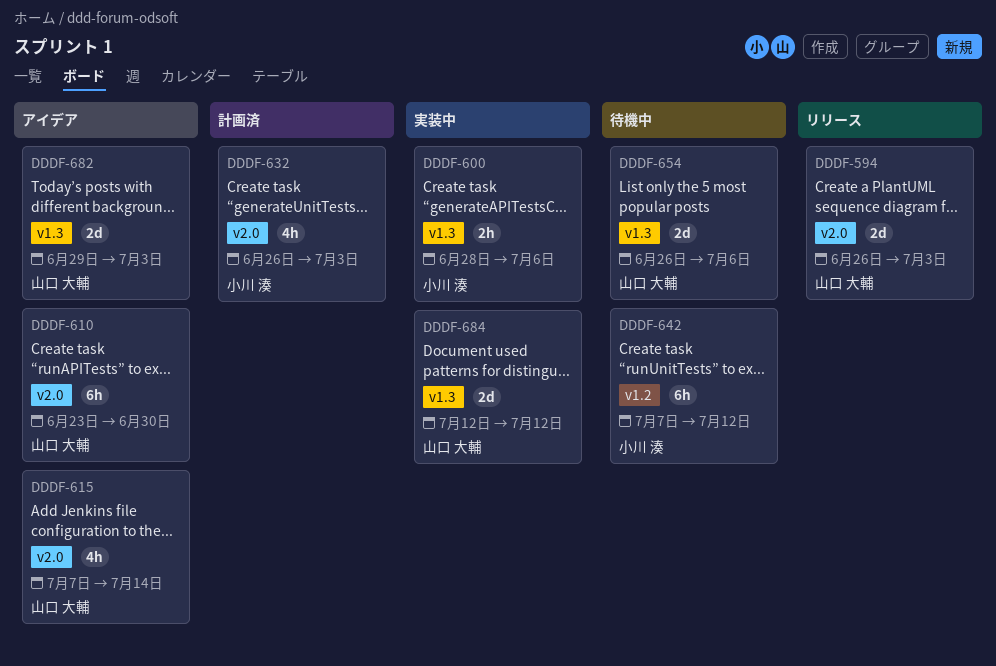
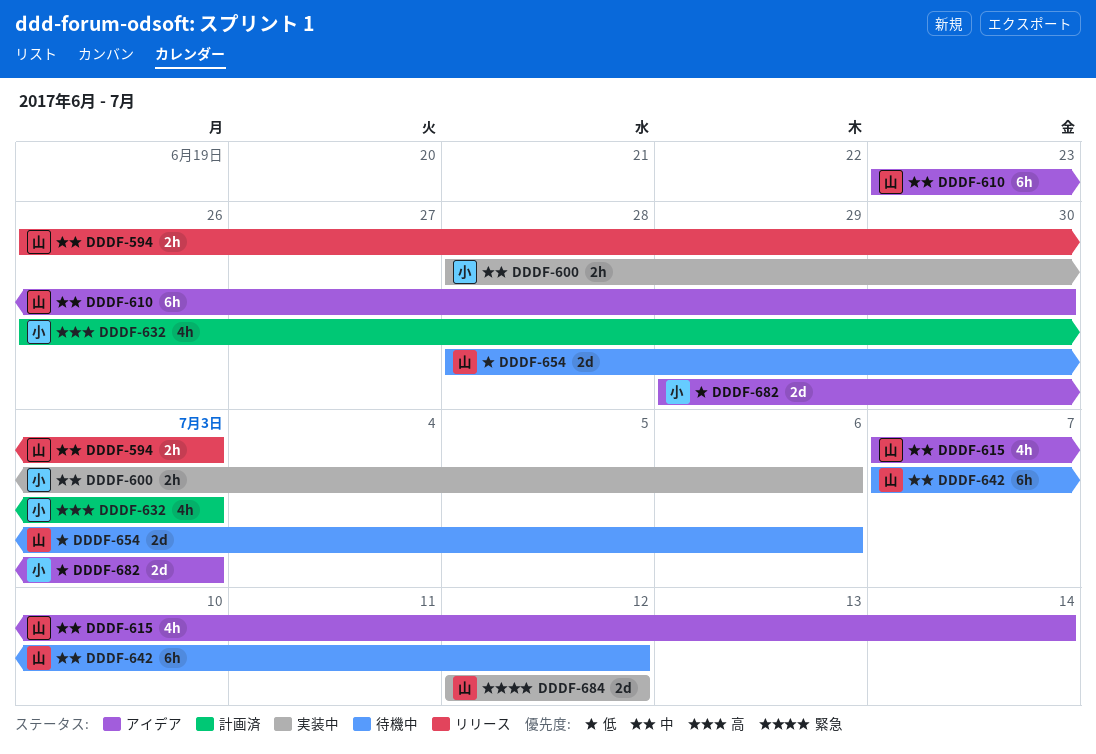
DDDF-594, estimate: 2d -> 2h
DDDF-642, owner: 小川 湊 -> 山口 大輔
DDDF-654, start: Jun 26 -> Jun 28
DDDF-682, owner: 山口 大輔 -> 小川 湊

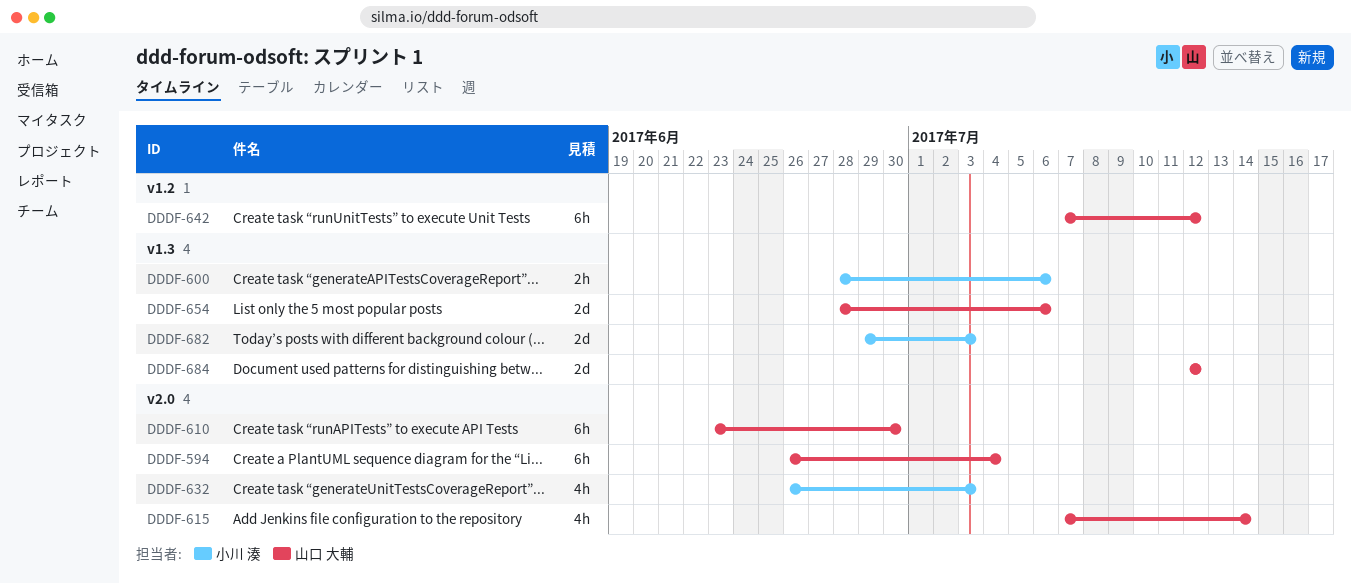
DDDF-594, estimate: 2h -> 6h
DDDF-594, due: Jul 3 -> Jul 4

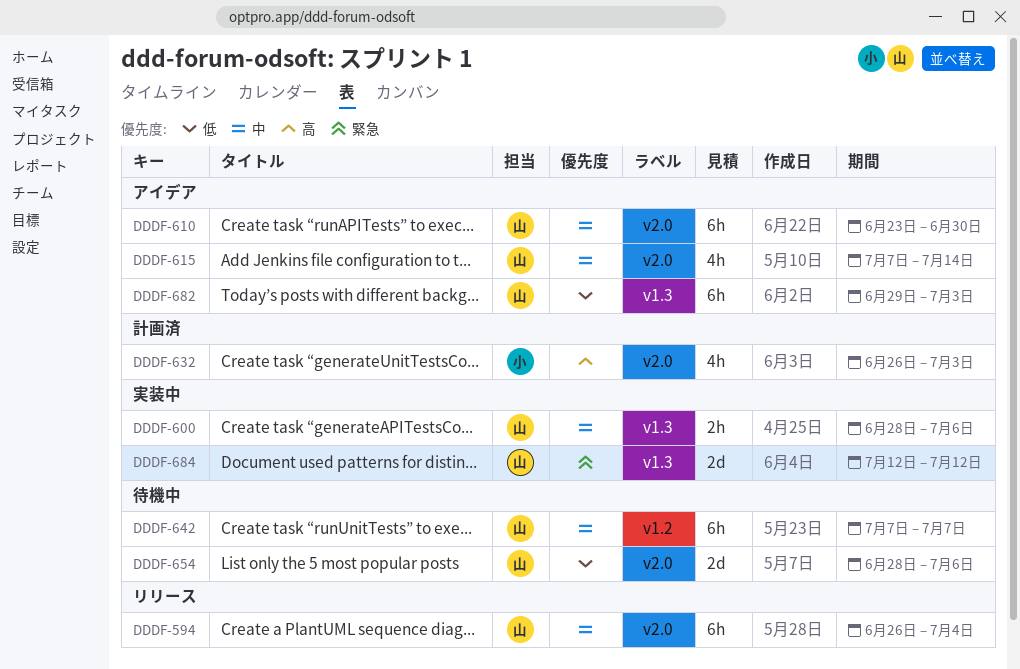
DDDF-600, owner: 小川 湊 -> 山口 大輔
DDDF-642, due: Jul 12 -> Jul 7
DDDF-654, label: v1.3 -> v2.0
DDDF-682, owner: 小川 湊 -> 山口 大輔
DDDF-682, estimate: 2d -> 6h

